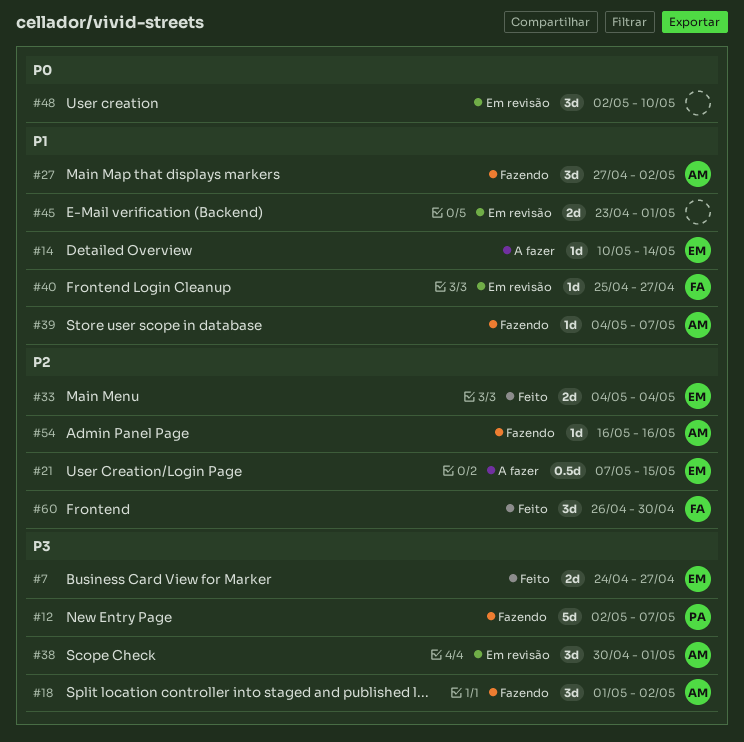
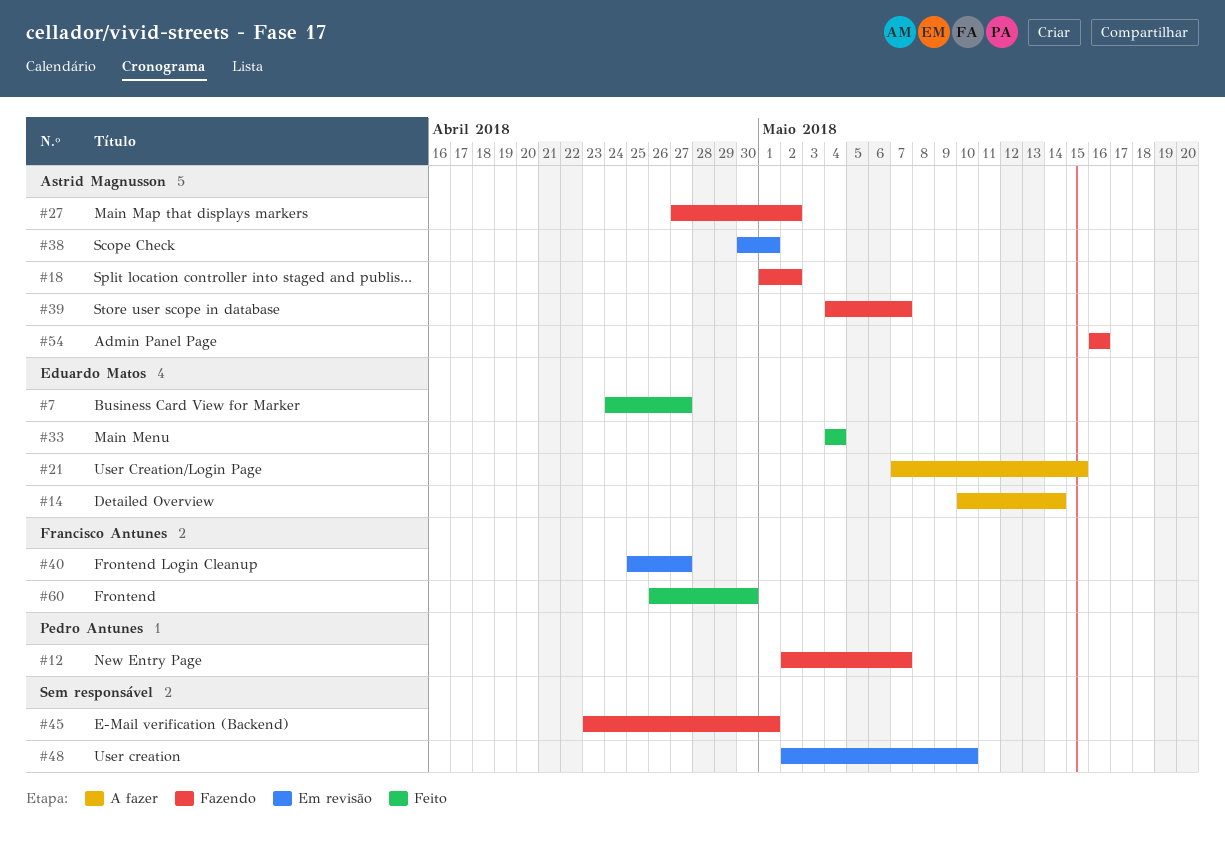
#45, status: Em revisão -> Fazendo

